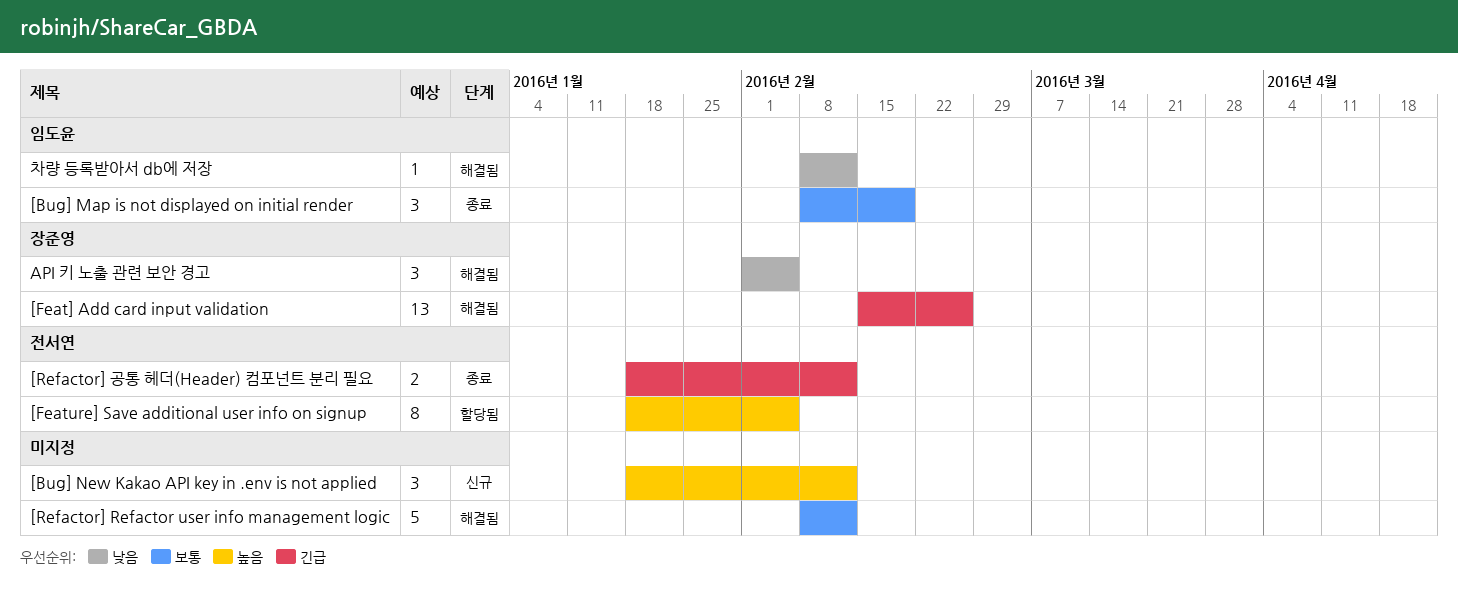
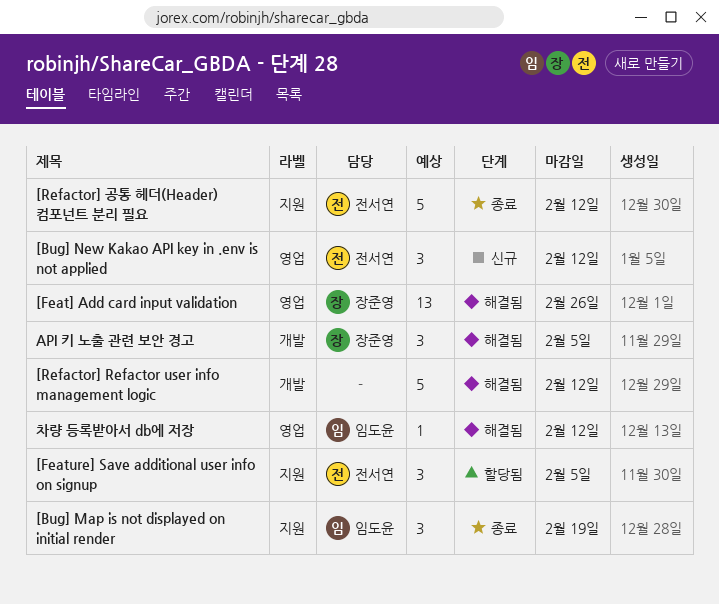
[Bug] New Kakao API key in .env is not applied, owner: none -> 전서연
[Feature] Save additional user info on signup, estimate: 8 -> 3
[Refactor] 공통 헤더(Header) 컴포넌트 분리 필요, estimate: 2 -> 5

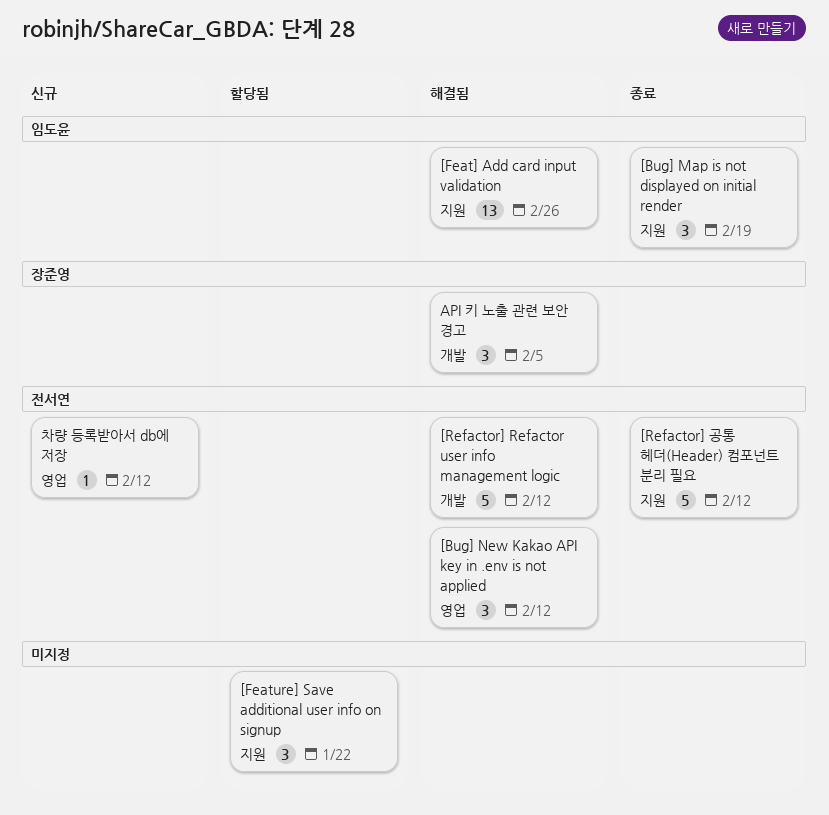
[Bug] New Kakao API key in .env is not applied, status: 신규 -> 해결됨
[Feat] Add card input validation, owner: 장준영 -> 임도윤
[Feat] Add card input validation, label: 영업 -> 지원
[Feature] Save additional user info on signup, owner: 전서연 -> none
[Feature] Save additional user info on signup, due: Feb 5 -> Jan 22
[Refactor] Refactor user info management logic, owner: none -> 전서연
차량 등록받아서 db에 저장, status: 해결됨 -> 신규
차량 등록받아서 db에 저장, owner: 임도윤 -> 전서연

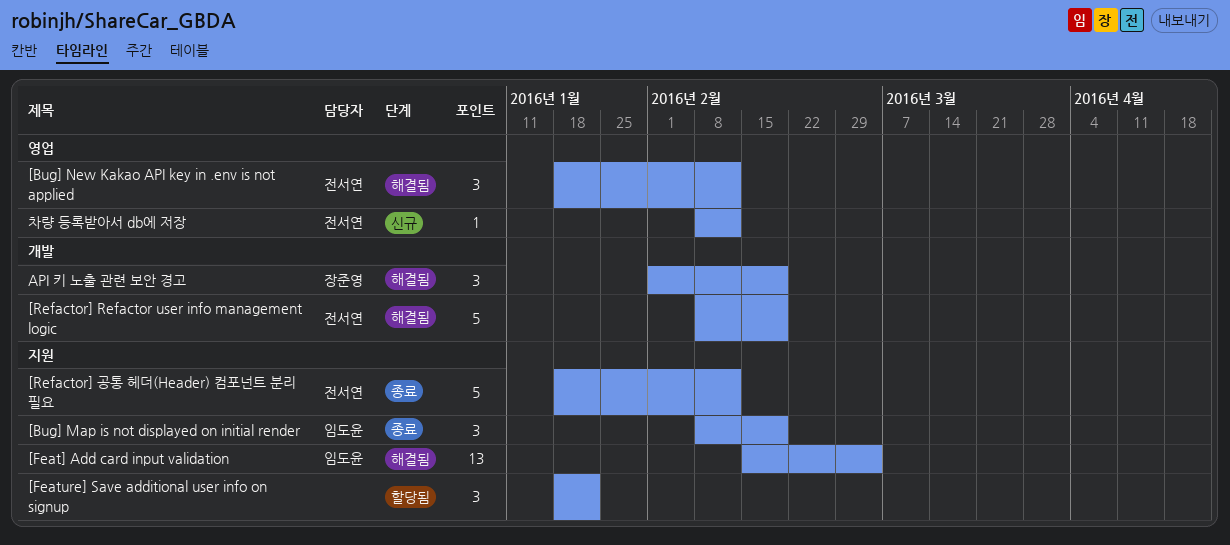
[Feat] Add card input validation, due: Feb 26 -> Mar 4
[Refactor] Refactor user info management logic, due: Feb 12 -> Feb 19
API 키 노출 관련 보안 경고, due: Feb 5 -> Feb 19

